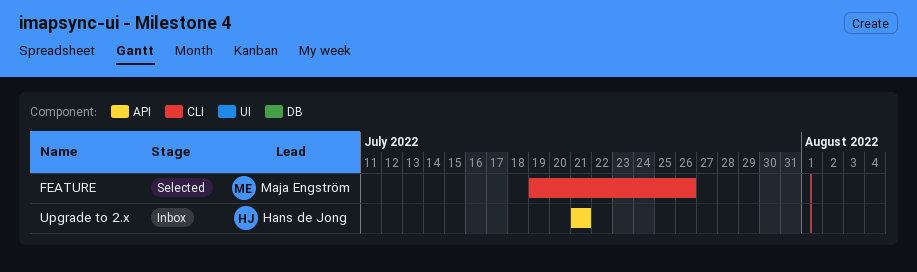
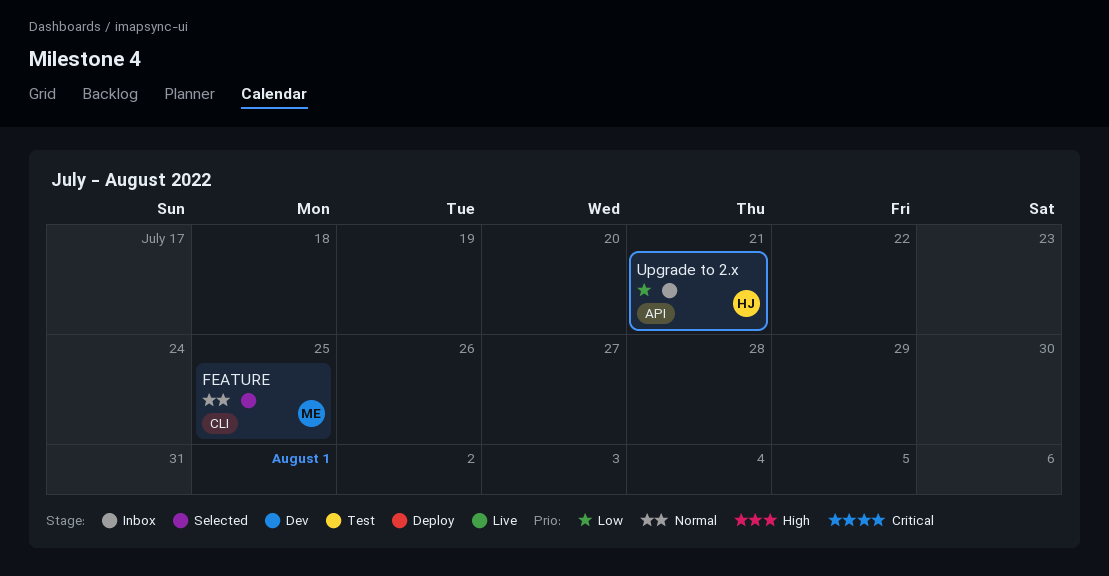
FEATURE, due: Jul 26 -> Jul 25

